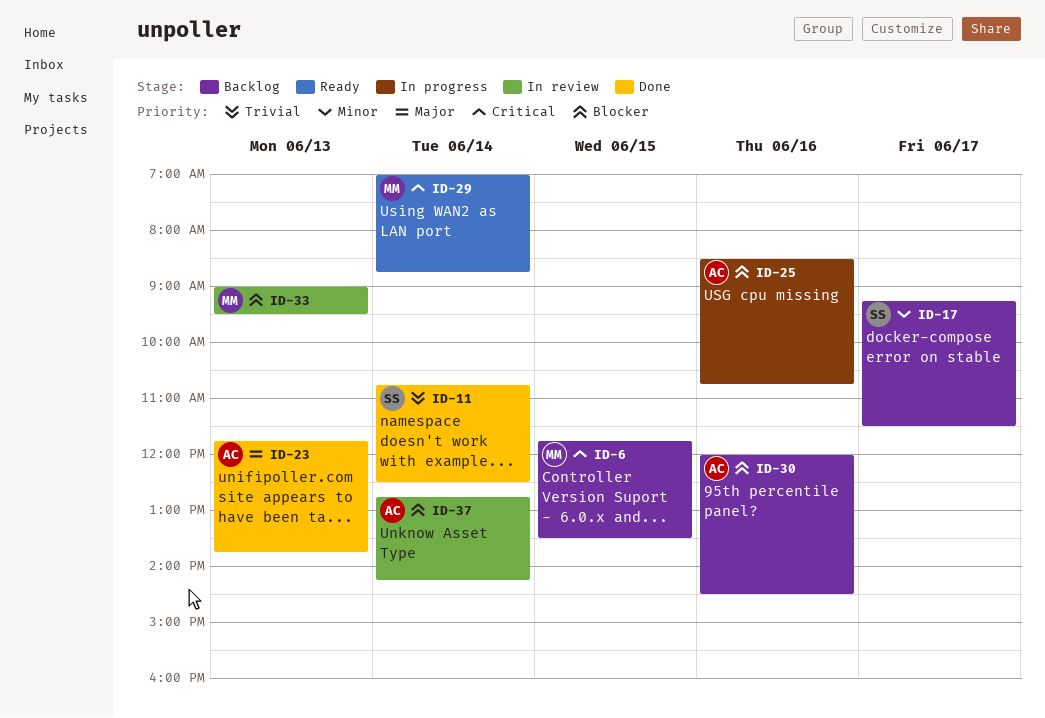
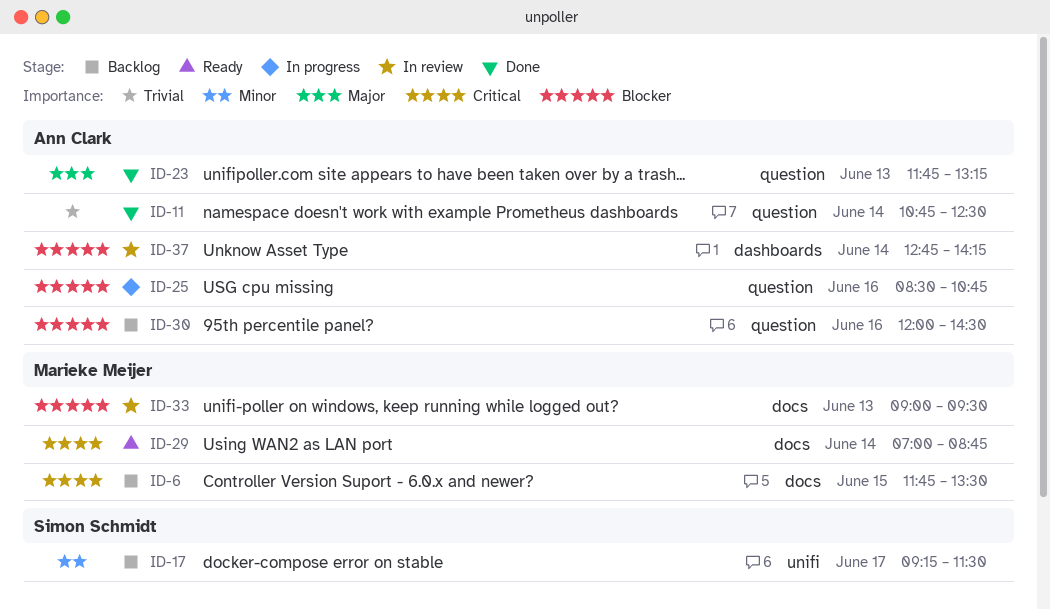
ID-11, owner: Simon Schmidt -> Ann Clark
ID-23, ends: 13:45 -> 13:15

